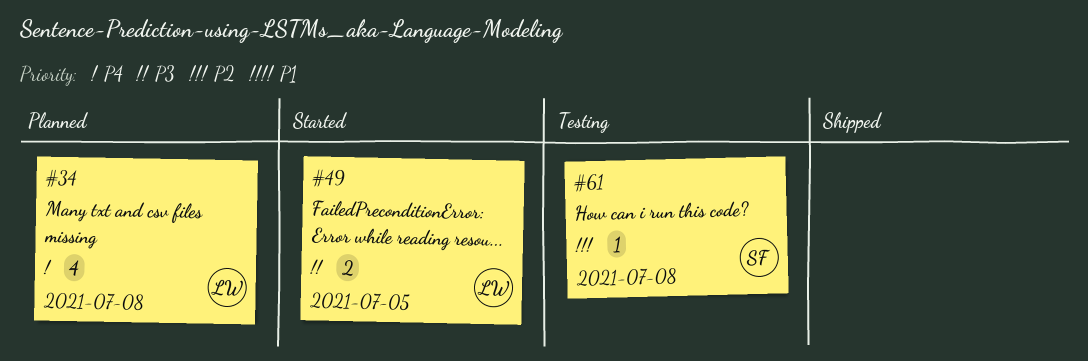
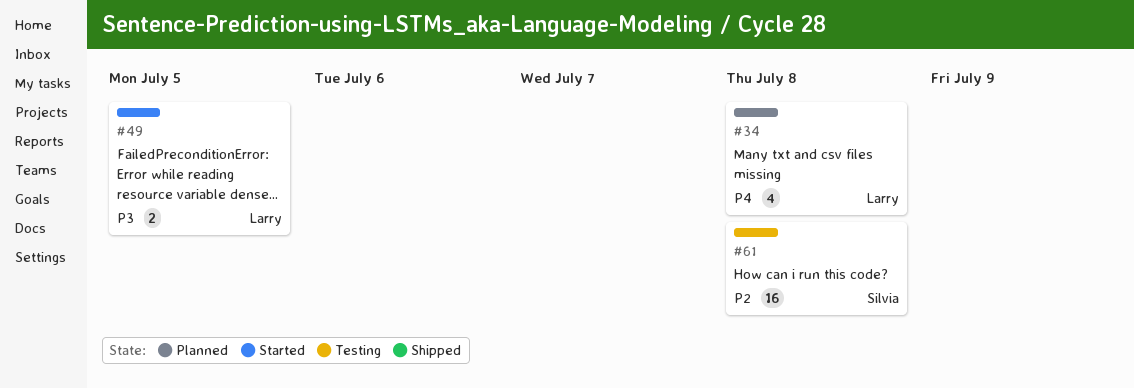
#61, estimate: 1 -> 16

